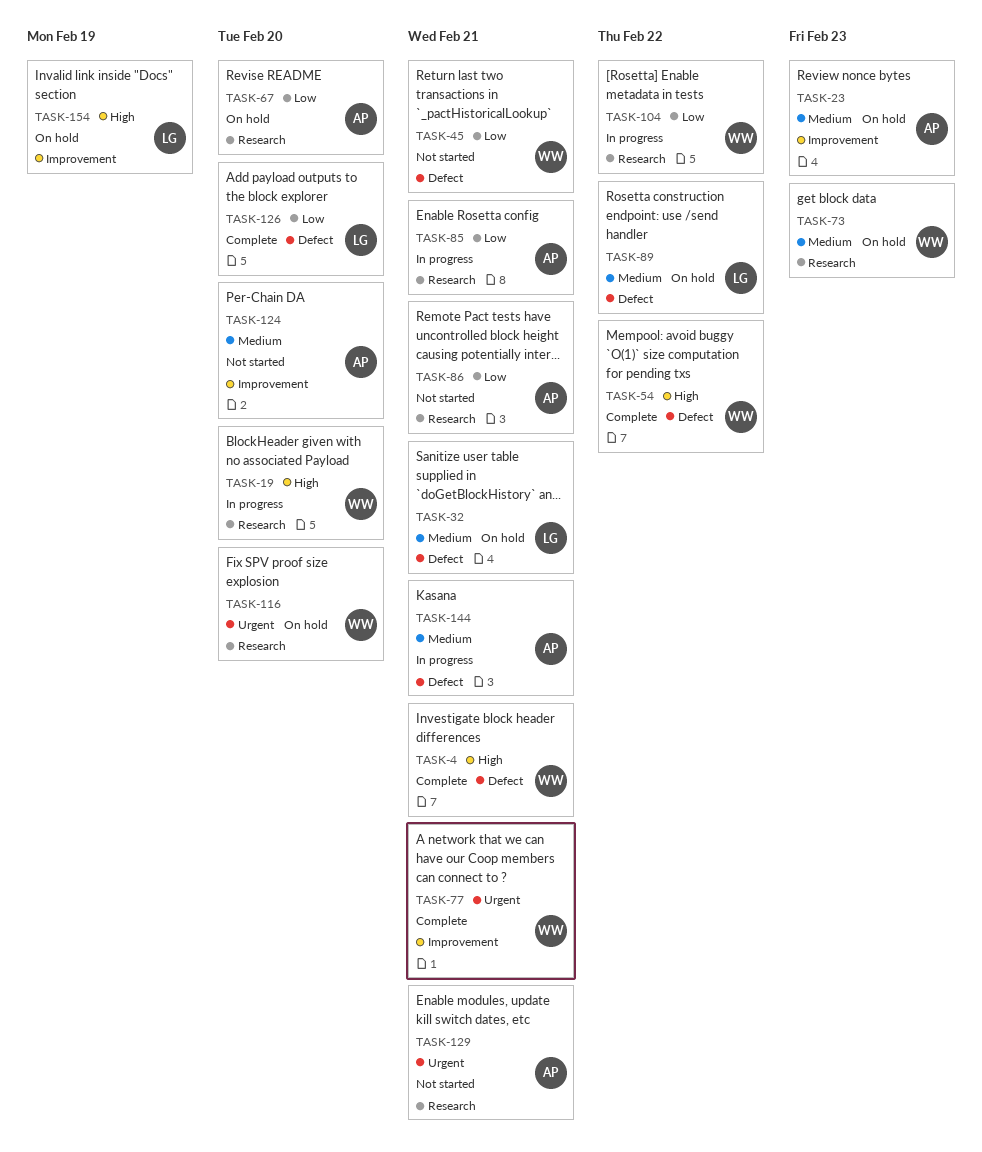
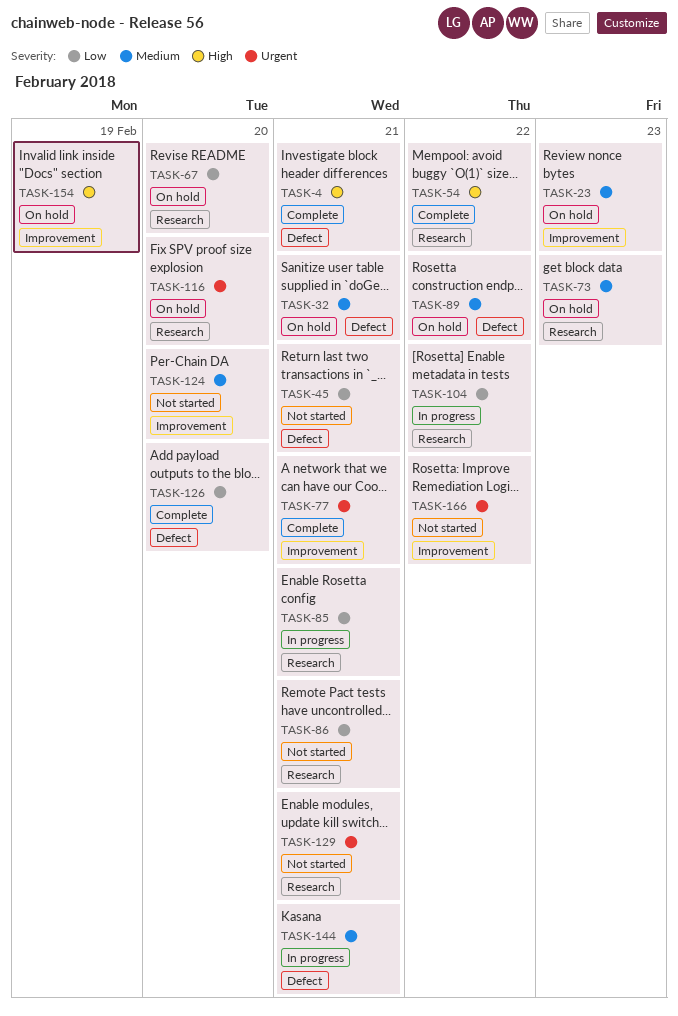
TASK-19: present -> none
TASK-54, label: Defect -> Research
TASK-166: none -> present

